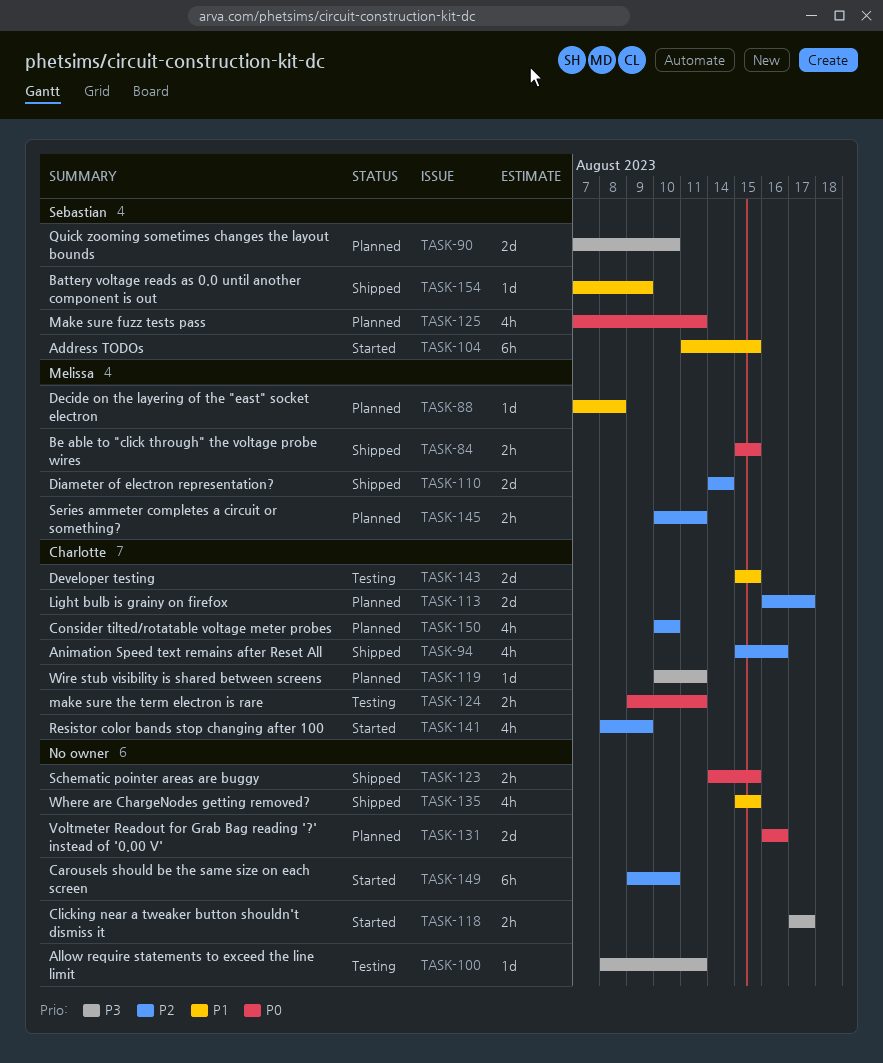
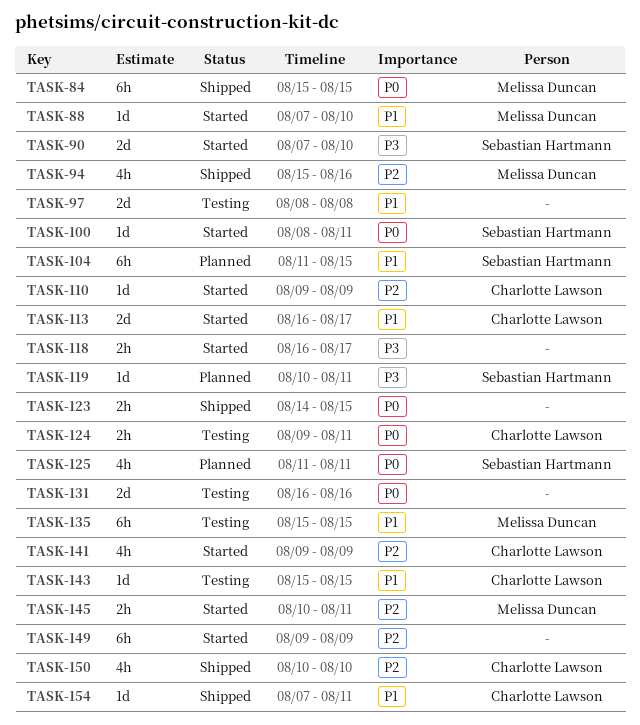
TASK-84, estimate: 2h -> 6h
TASK-88, status: Planned -> Started
TASK-88, due: Aug 8 -> Aug 10
TASK-90, status: Planned -> Started
TASK-94, owner: Charlotte Lawson -> Melissa Duncan
TASK-97: none -> present
TASK-100, status: Testing -> Started
TASK-100, owner: none -> Sebastian Hartmann
TASK-100, priority: P3 -> P0
TASK-104, status: Started -> Planned
TASK-110, status: Shipped -> Started
TASK-110, owner: Melissa Duncan -> Charlotte Lawson
TASK-110, estimate: 2d -> 1d
TASK-110, start: Aug 14 -> Aug 9
TASK-110, due: Aug 14 -> Aug 9
TASK-113, status: Planned -> Started
TASK-113, priority: P2 -> P1
TASK-118, start: Aug 17 -> Aug 16
TASK-119, owner: Charlotte Lawson -> Sebastian Hartmann
TASK-125, start: Aug 7 -> Aug 11
TASK-131, status: Planned -> Testing
TASK-135, status: Shipped -> Testing
TASK-135, owner: none -> Melissa Duncan
TASK-135, estimate: 4h -> 6h
TASK-141, start: Aug 8 -> Aug 9
TASK-143, estimate: 2d -> 1d
TASK-145, status: Planned -> Started
TASK-149, due: Aug 10 -> Aug 9
TASK-150, status: Planned -> Shipped
TASK-154, owner: Sebastian Hartmann -> Charlotte Lawson
TASK-154, due: Aug 9 -> Aug 11

